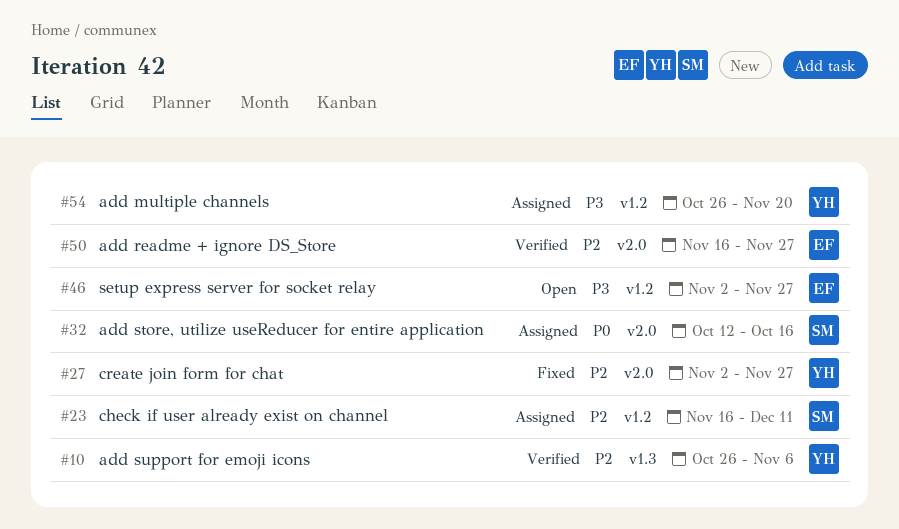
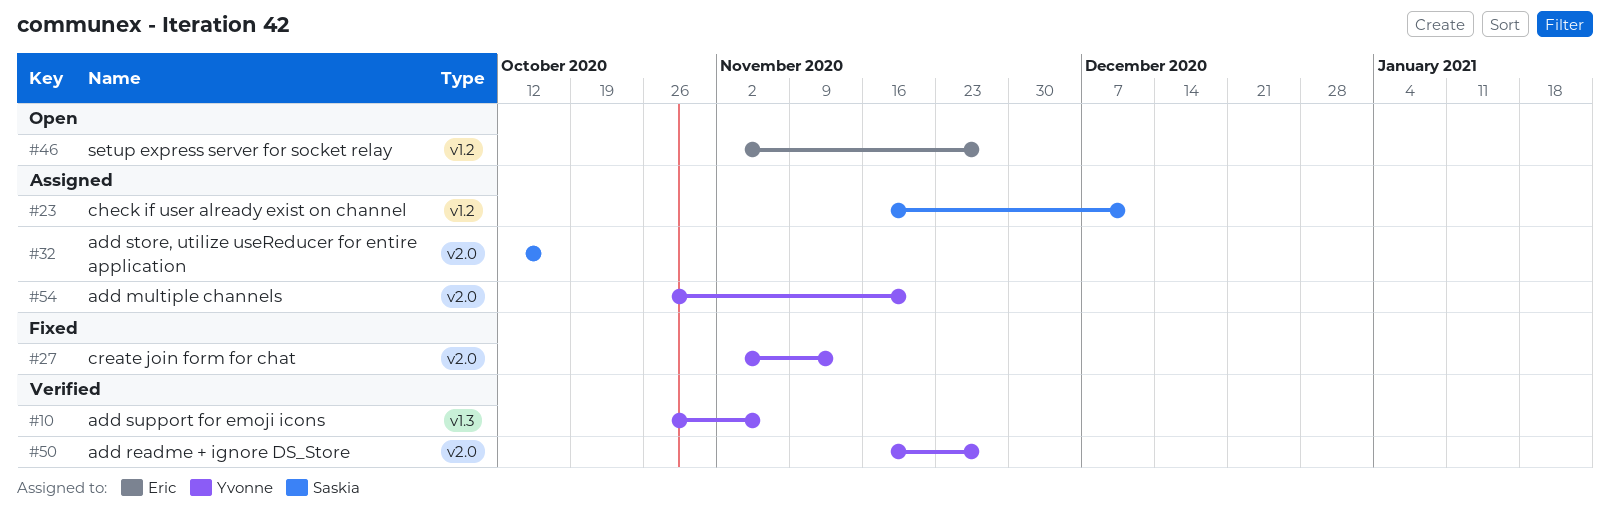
#27, due: Nov 27 -> Nov 13
#50, owner: Eric -> Yvonne
#54, label: v1.2 -> v2.0

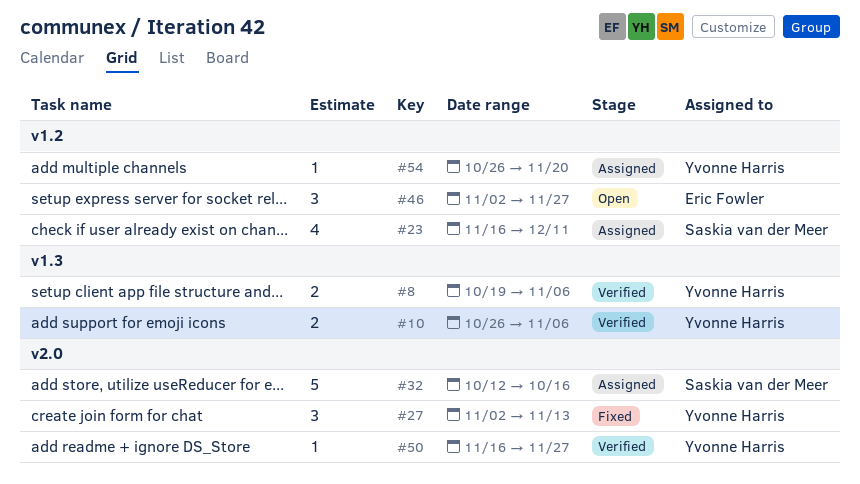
#8: none -> present
#54, label: v2.0 -> v1.2

